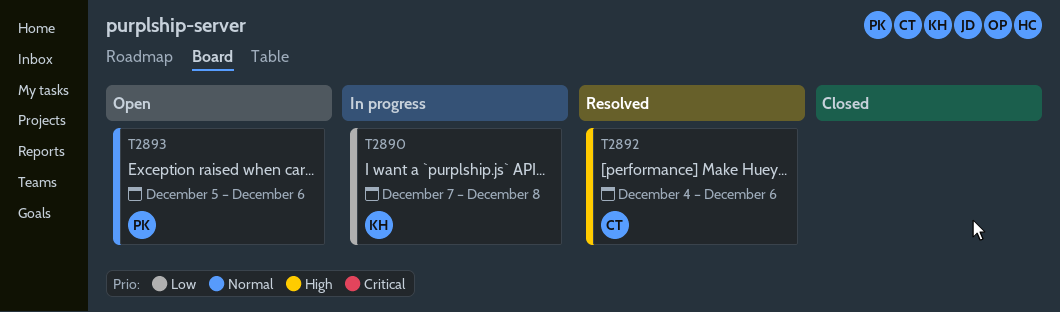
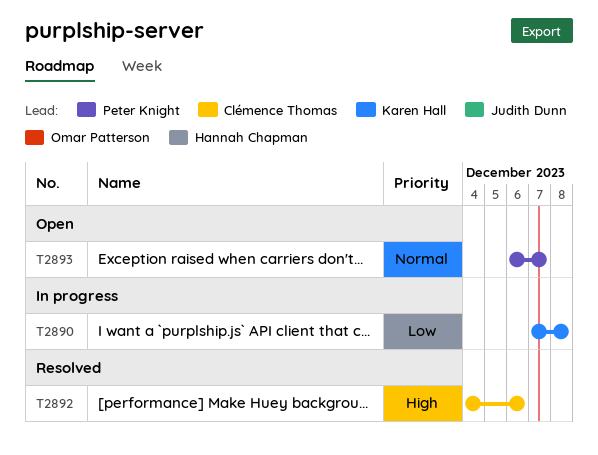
T2893, start: Dec 5 -> Dec 6
T2893, due: Dec 6 -> Dec 7

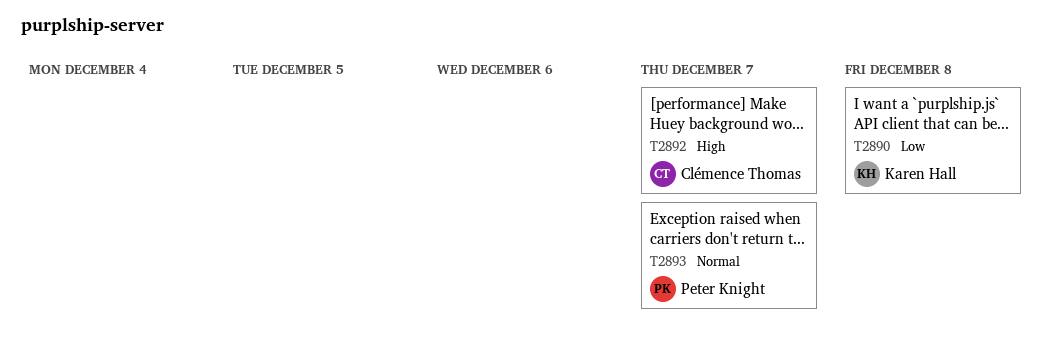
T2892, due: Dec 6 -> Dec 7

